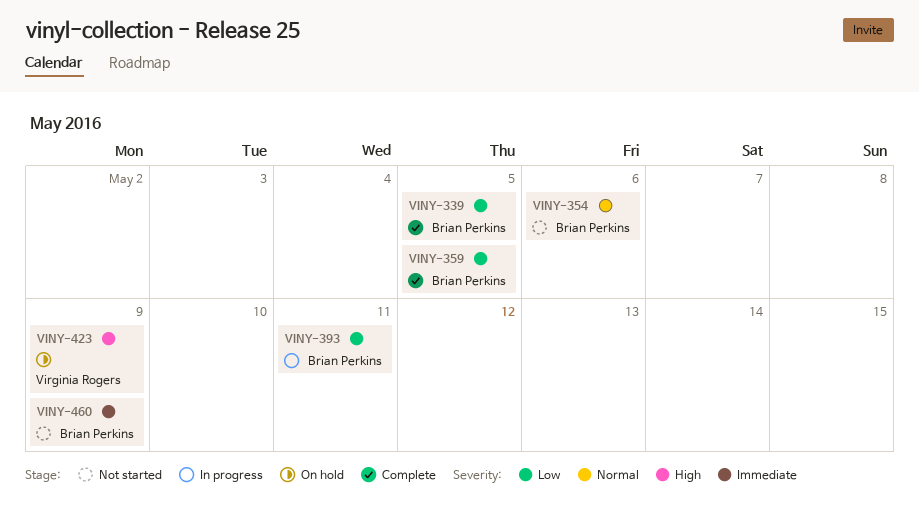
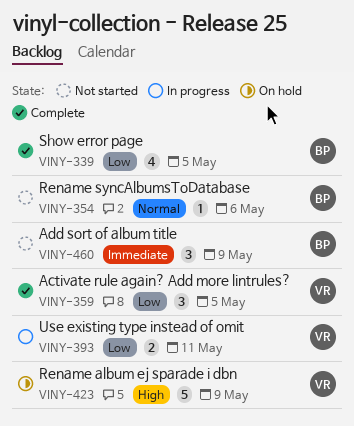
VINY-359, owner: Brian Perkins -> Virginia Rogers
VINY-393, owner: Brian Perkins -> Virginia Rogers

